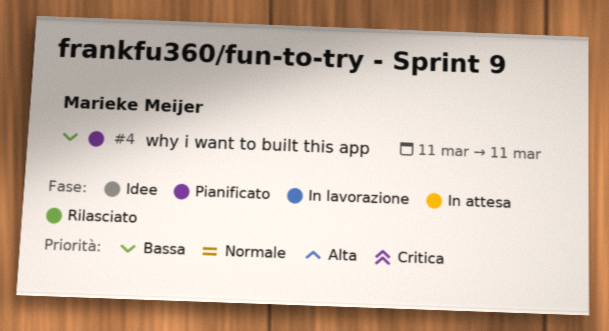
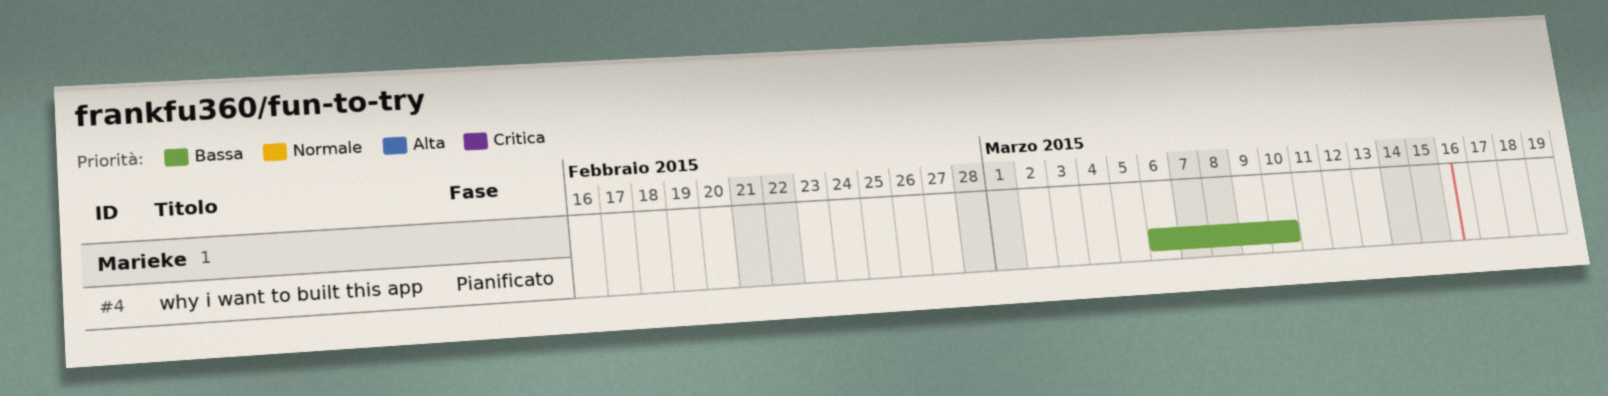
#4, start: Mar 11 -> Mar 6
#4, due: Mar 11 -> Mar 10

